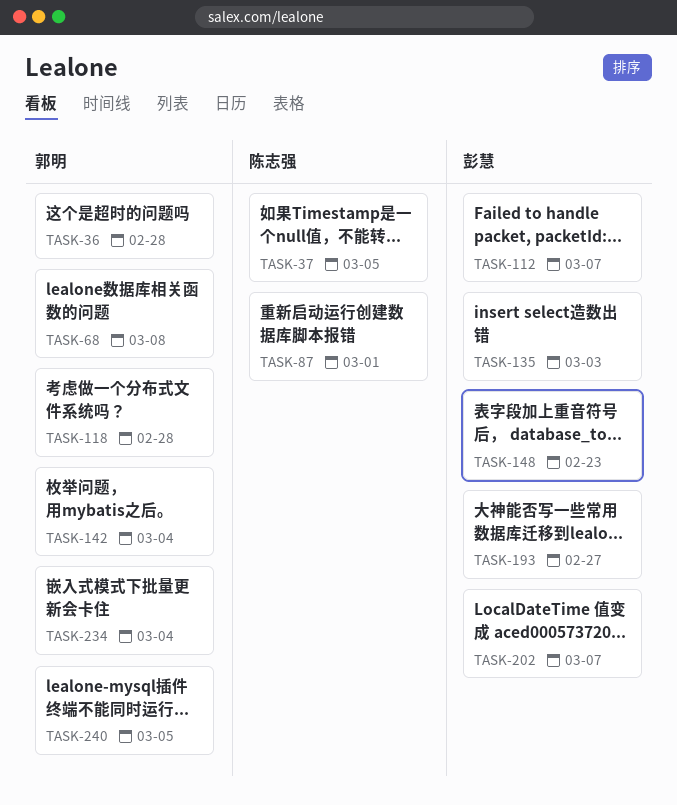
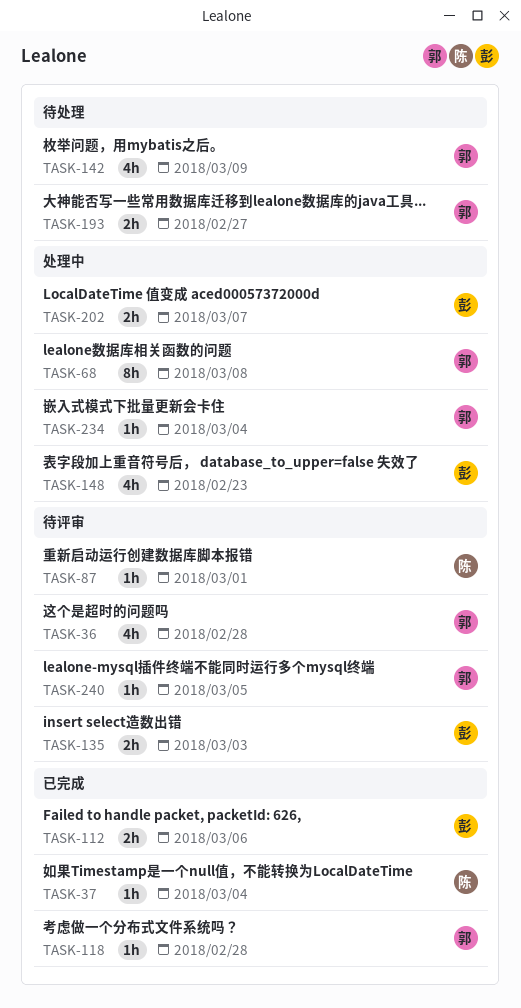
TASK-37, due: Mar 5 -> Mar 4
TASK-112, due: Mar 7 -> Mar 6
TASK-142, due: Mar 4 -> Mar 9
TASK-193, owner: 彭慧 -> 郭明

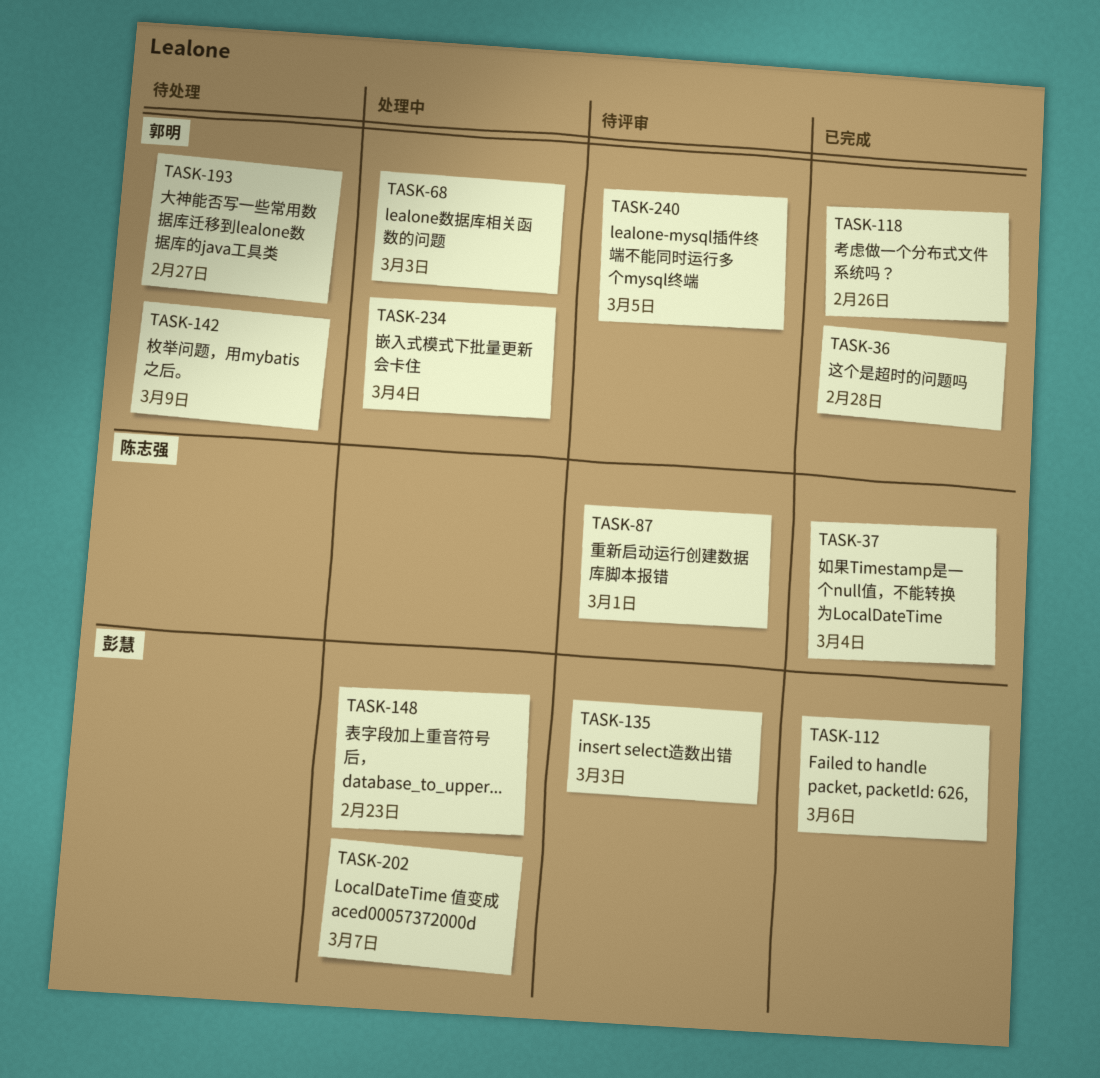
TASK-36, status: 待评审 -> 已完成
TASK-68, due: Mar 8 -> Mar 3
TASK-118, due: Feb 28 -> Feb 26

